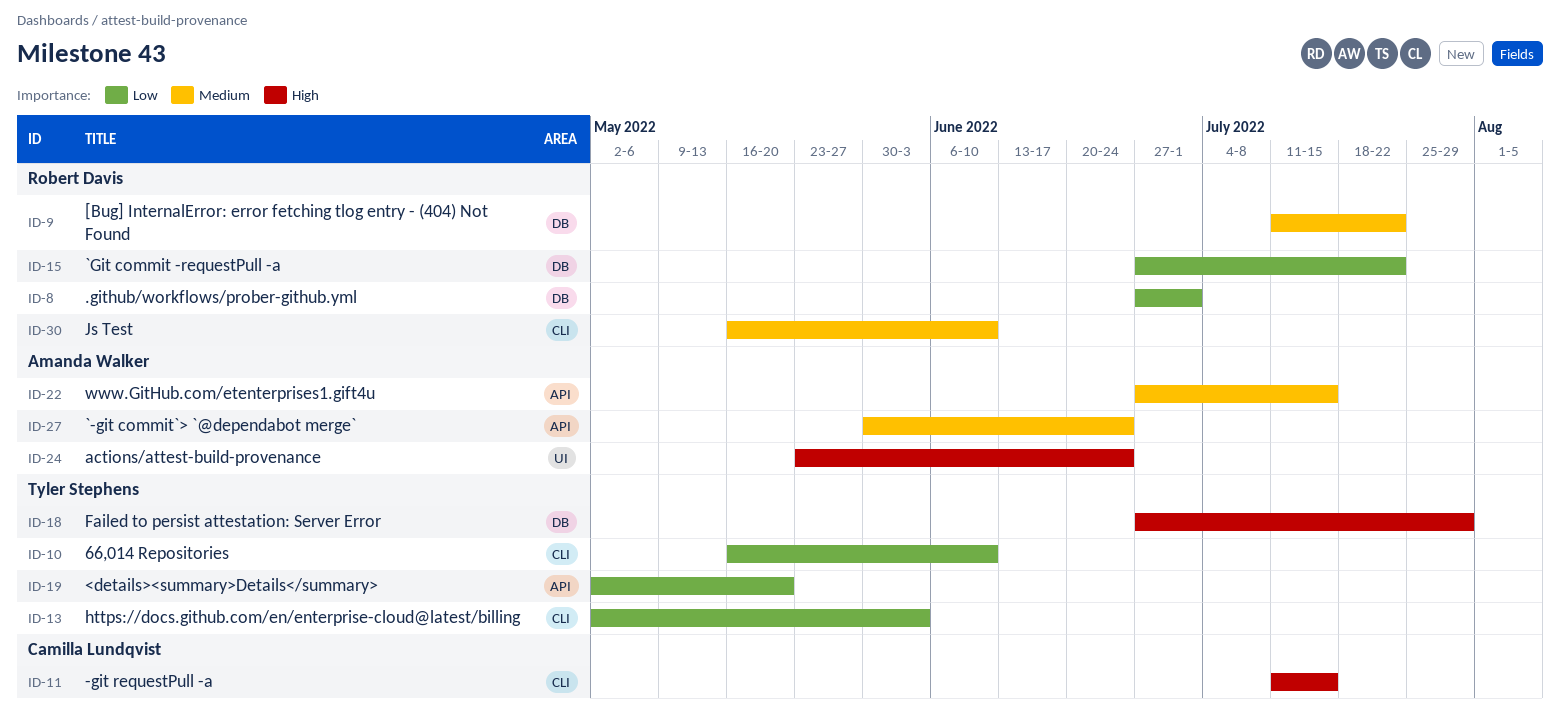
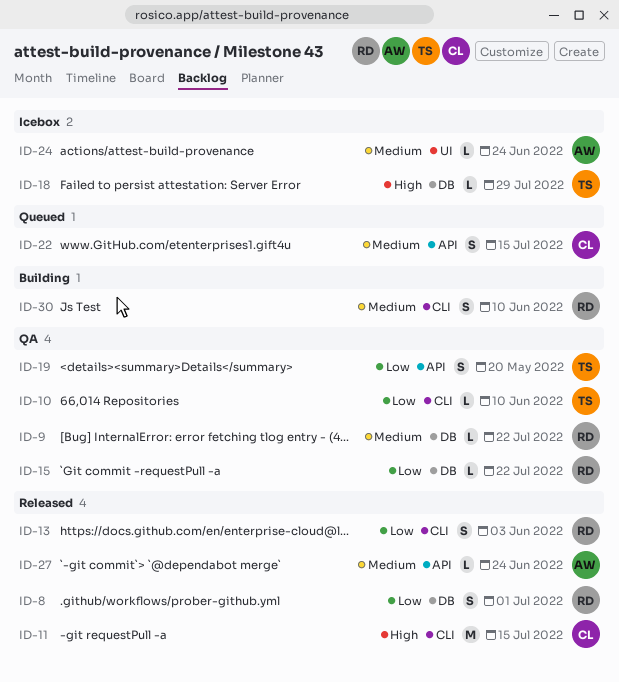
ID-13, owner: Tyler Stephens -> Robert Davis
ID-22, owner: Amanda Walker -> Camilla Lundqvist
ID-24, priority: High -> Medium

